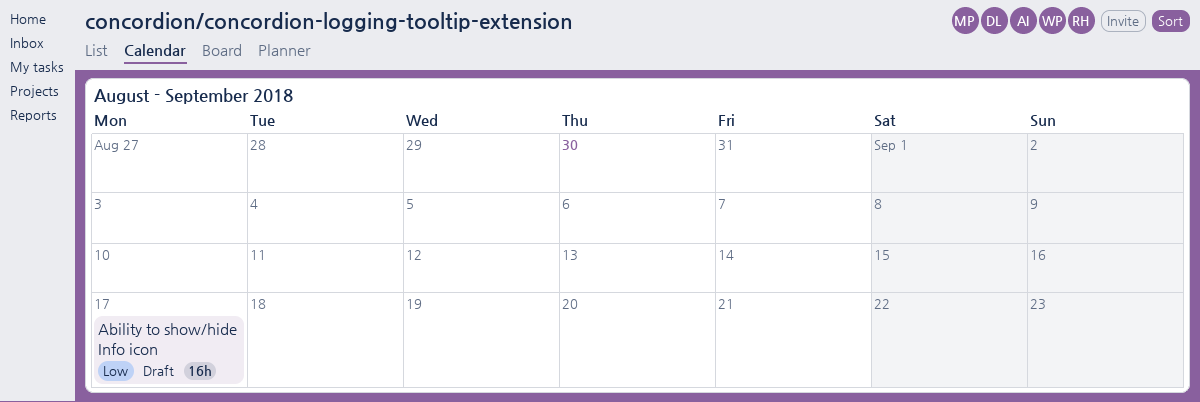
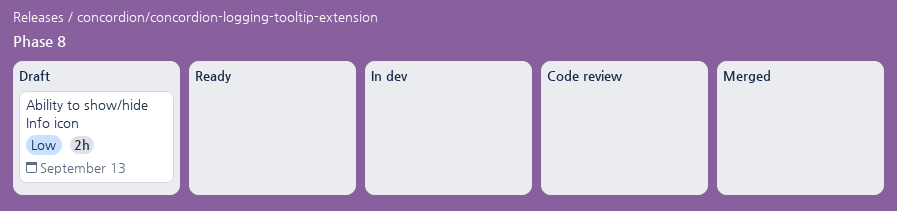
Ability to show/hide Info icon, estimate: 16h -> 2h
Ability to show/hide Info icon, due: Sep 17 -> Sep 13

